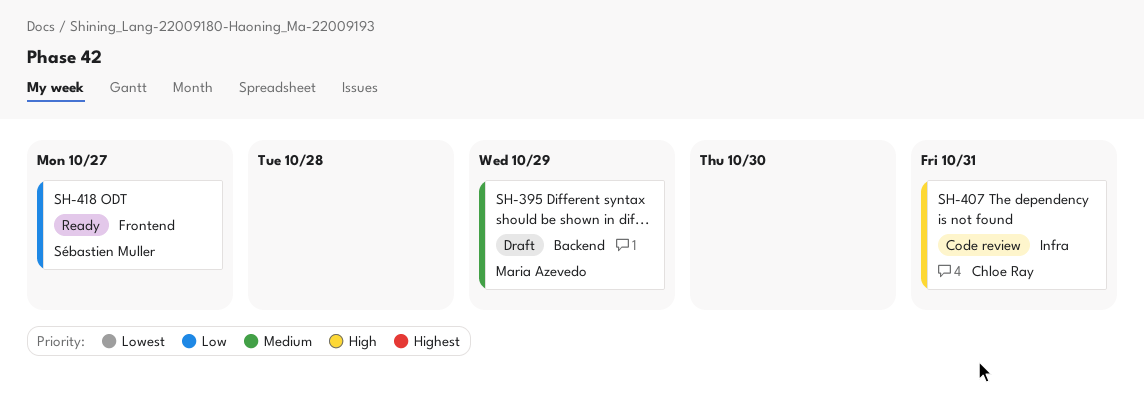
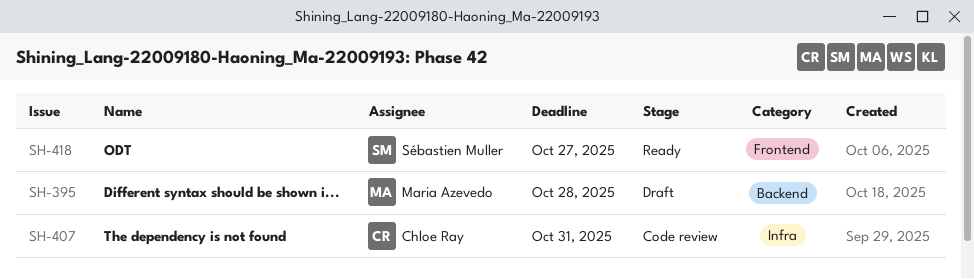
SH-395, due: Oct 29 -> Oct 28

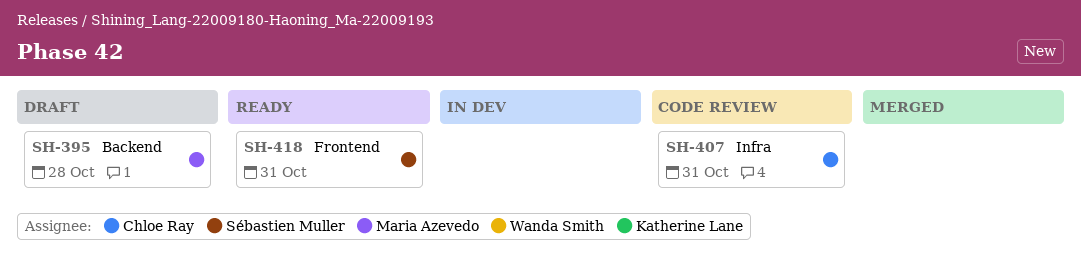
SH-418, due: Oct 27 -> Oct 31

